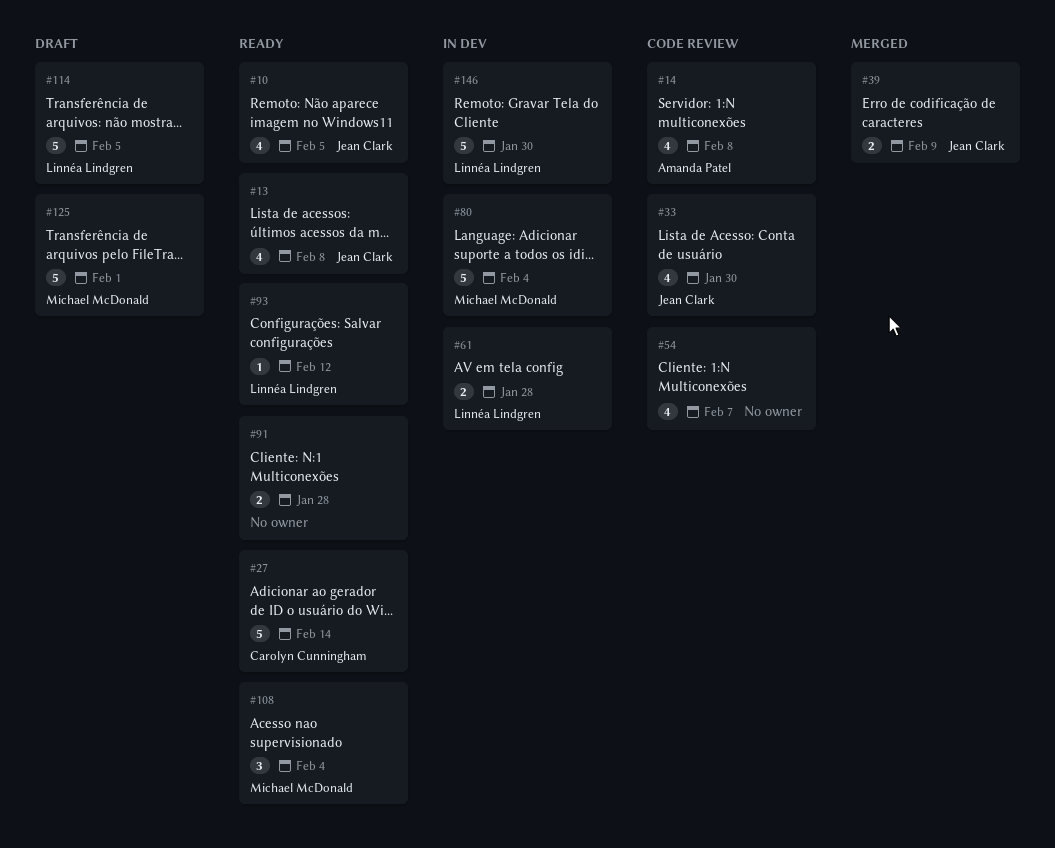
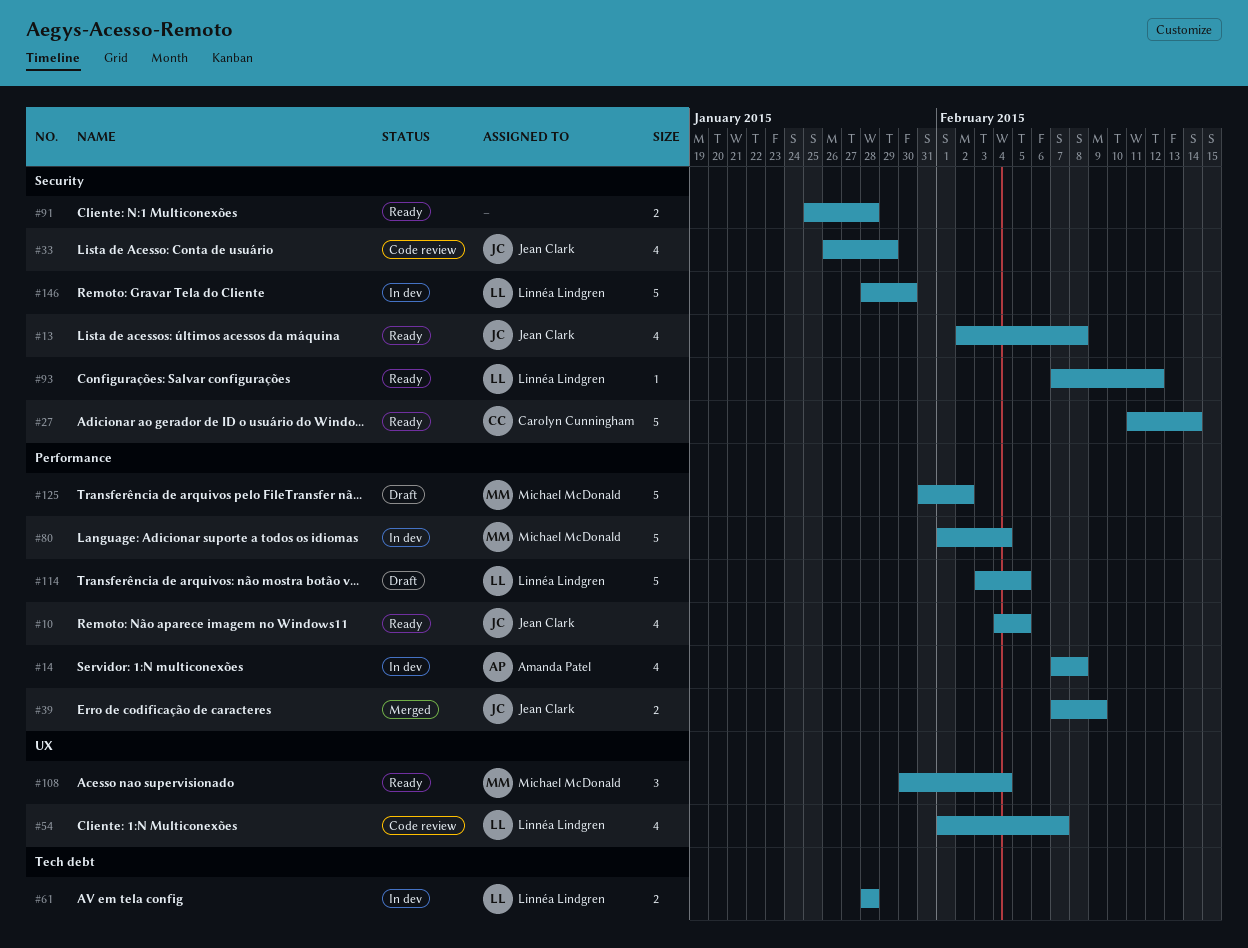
#14, status: Code review -> In dev
#33, due: Jan 30 -> Jan 29
#54, owner: none -> Linnéa Lindgren
#125, due: Feb 1 -> Feb 2

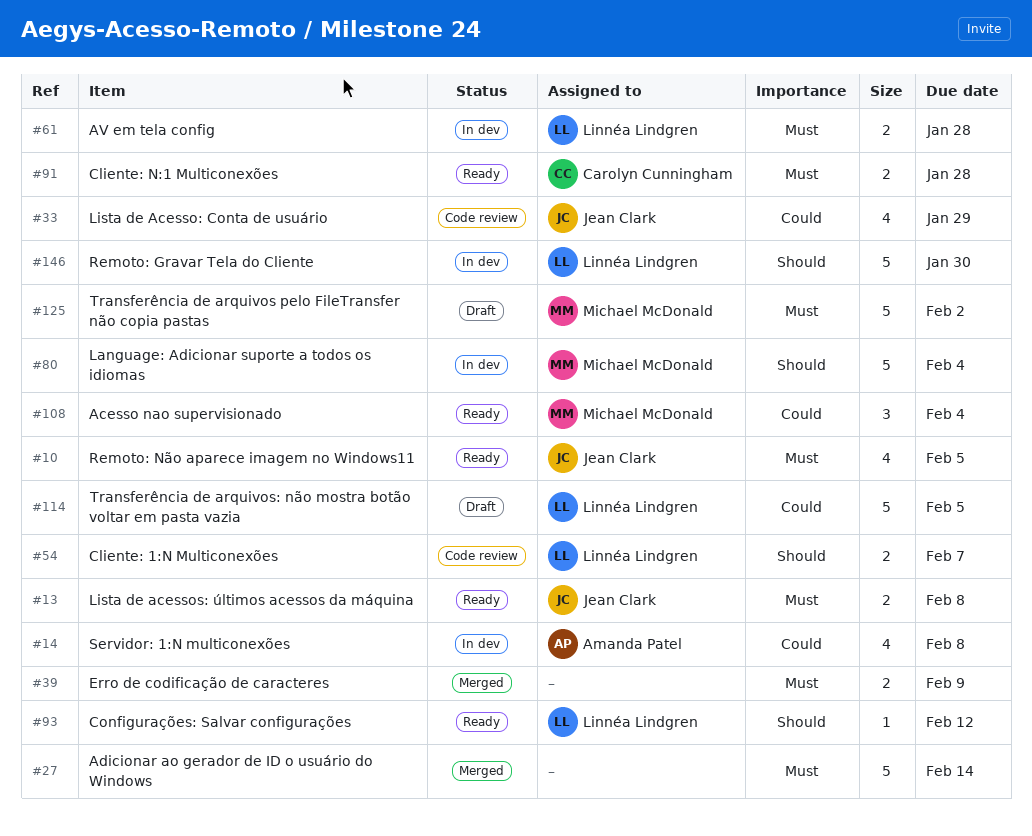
#13, estimate: 4 -> 2
#27, status: Ready -> Merged
#27, owner: Carolyn Cunningham -> none
#39, owner: Jean Clark -> none
#54, estimate: 4 -> 2
#91, owner: none -> Carolyn Cunningham

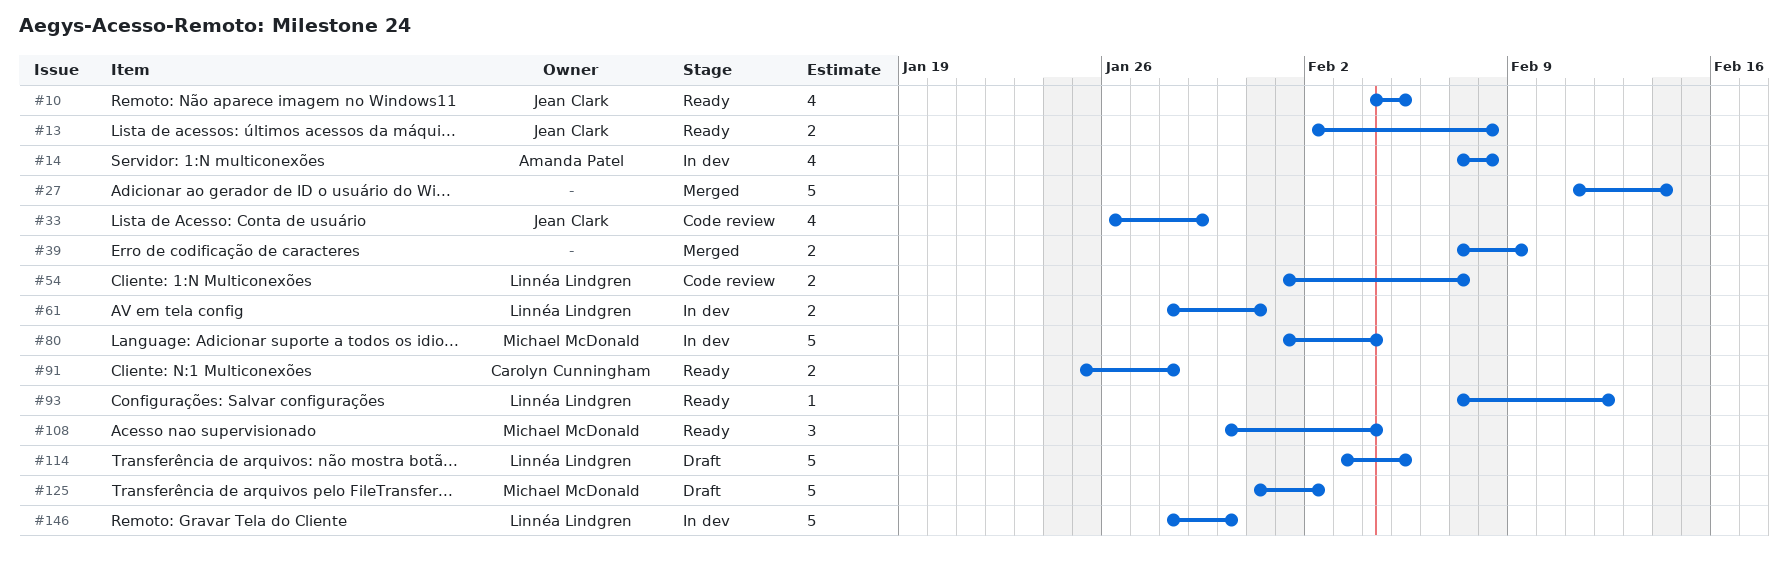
#61, due: Jan 28 -> Jan 31

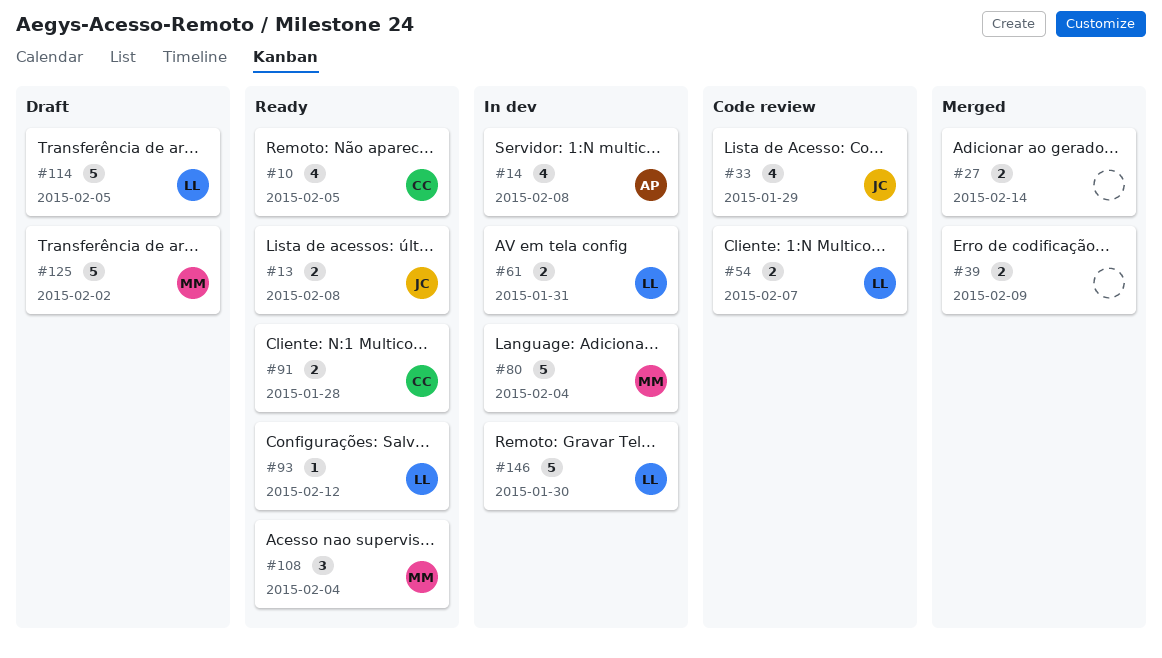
#10, owner: Jean Clark -> Carolyn Cunningham
#27, estimate: 5 -> 2

